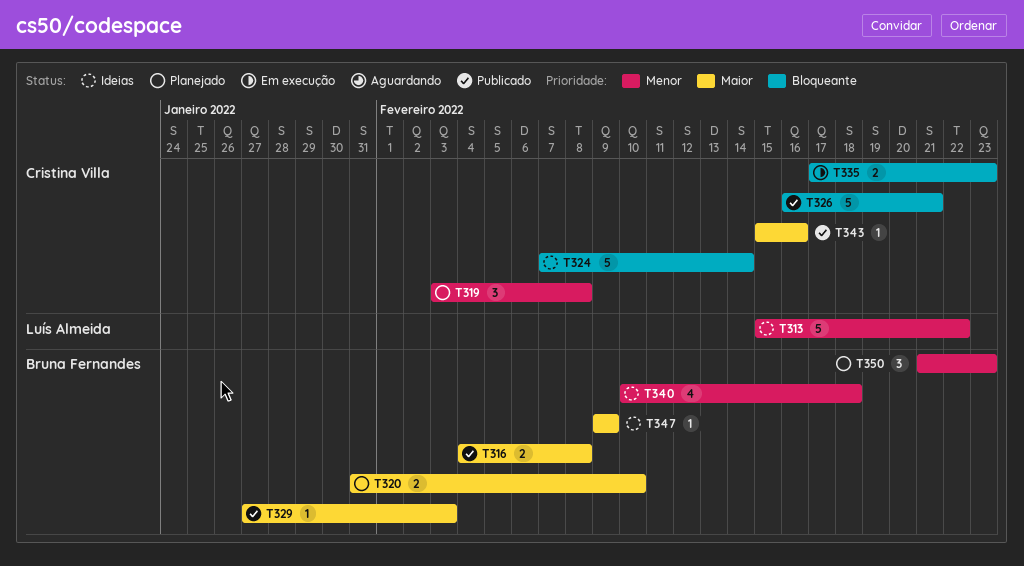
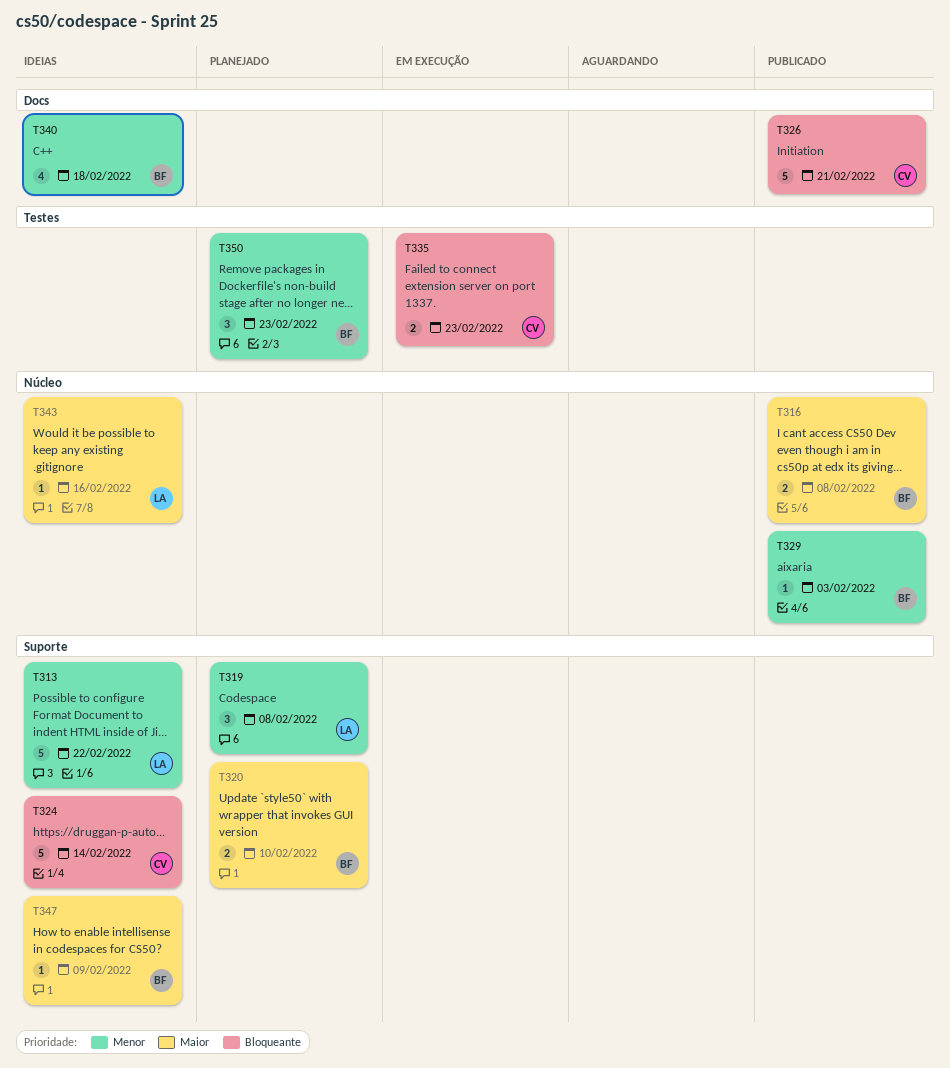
T319, owner: Cristina Villa -> Luís Almeida
T329, priority: Maior -> Menor
T343, status: Publicado -> Ideias
T343, owner: Cristina Villa -> Luís Almeida

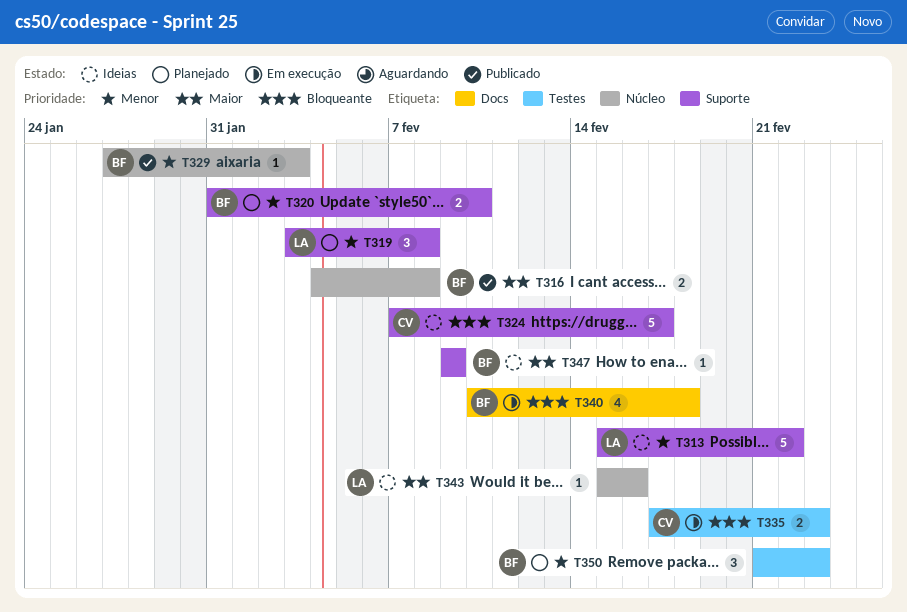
T320, priority: Maior -> Menor
T324, due: Feb 14 -> Feb 17
T326: present -> none
T340, status: Ideias -> Em execução
T340, priority: Menor -> Bloqueante

